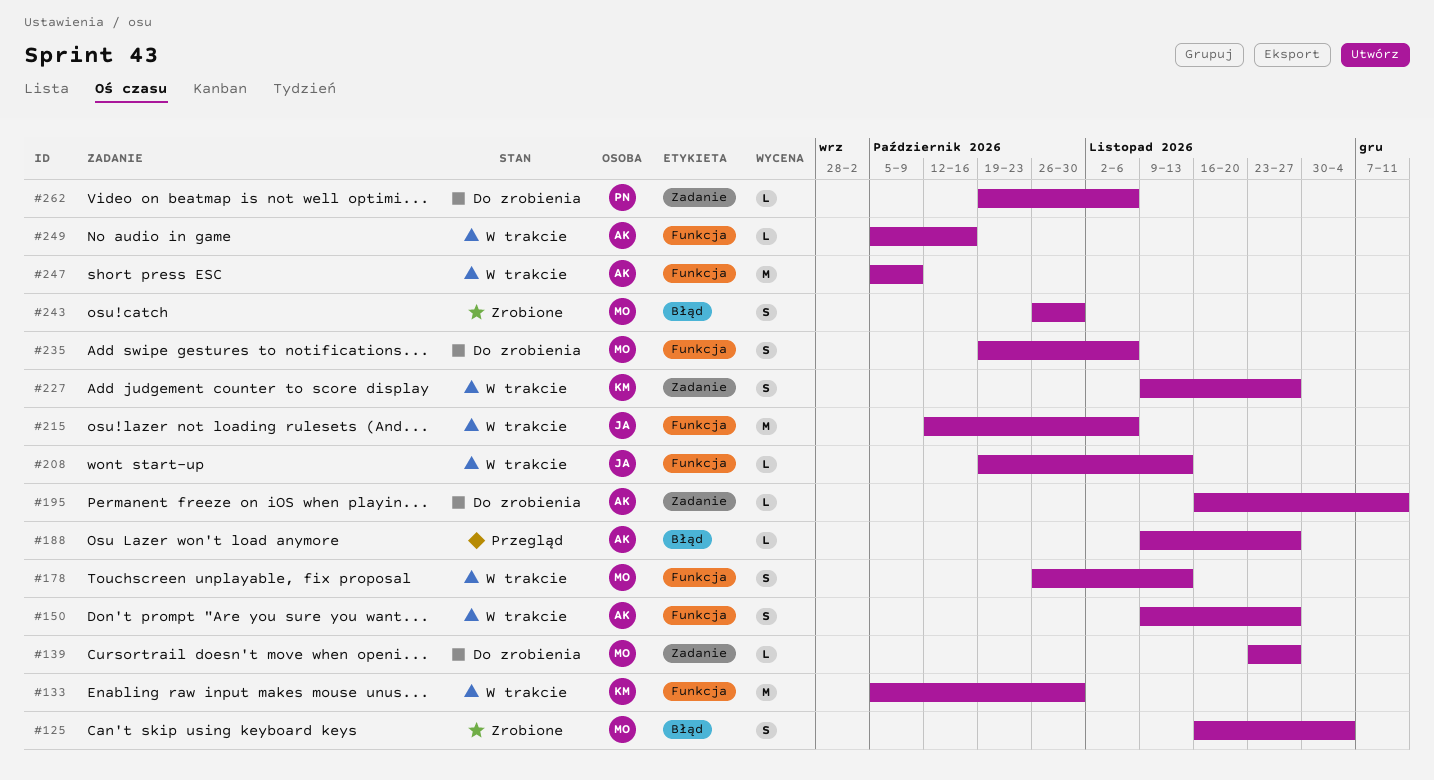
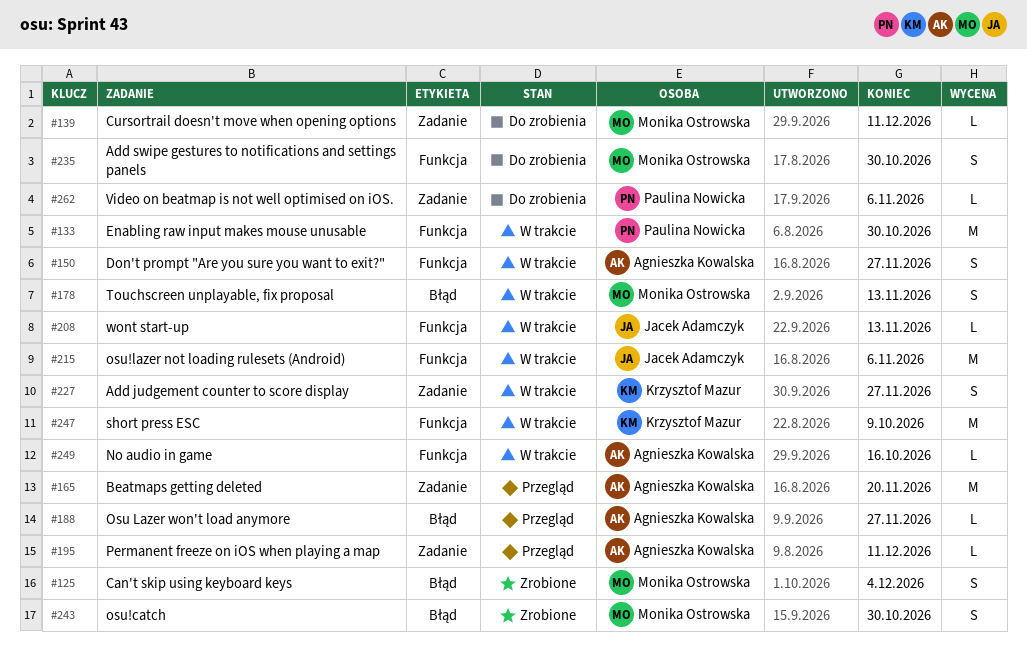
#133, owner: Krzysztof Mazur -> Paulina Nowicka
#139, due: Nov 27 -> Dec 11
#165: none -> present
#178, label: Funkcja -> Błąd
#195, status: Do zrobienia -> Przegląd
#235, due: Nov 6 -> Oct 30
#247, owner: Agnieszka Kowalska -> Krzysztof Mazur

